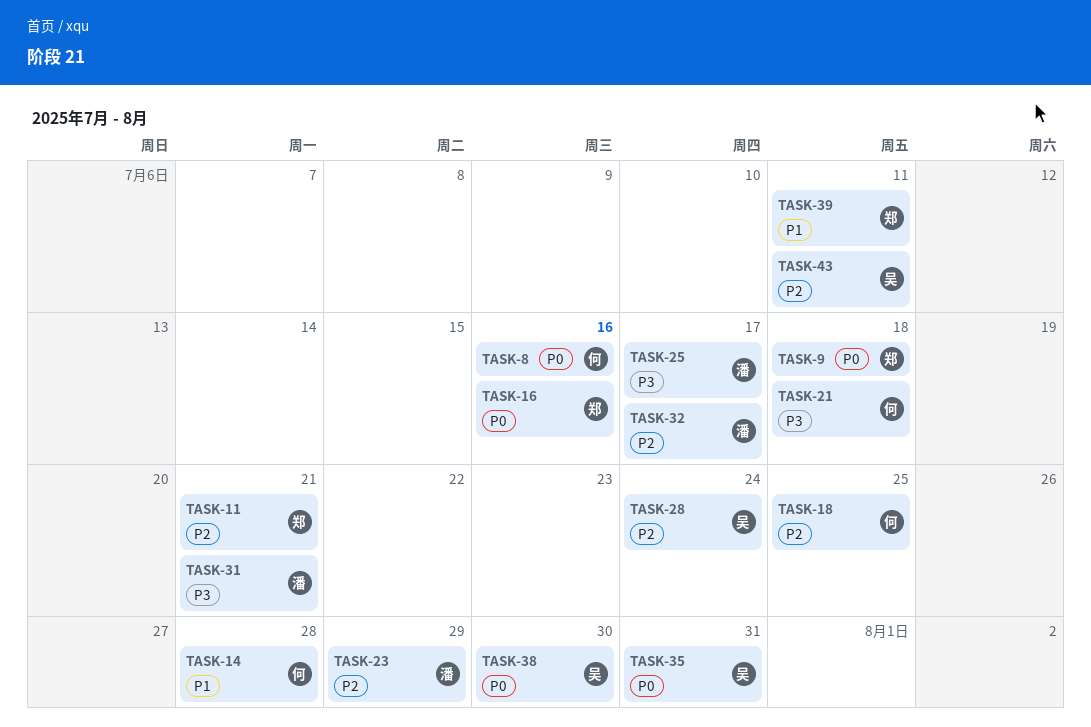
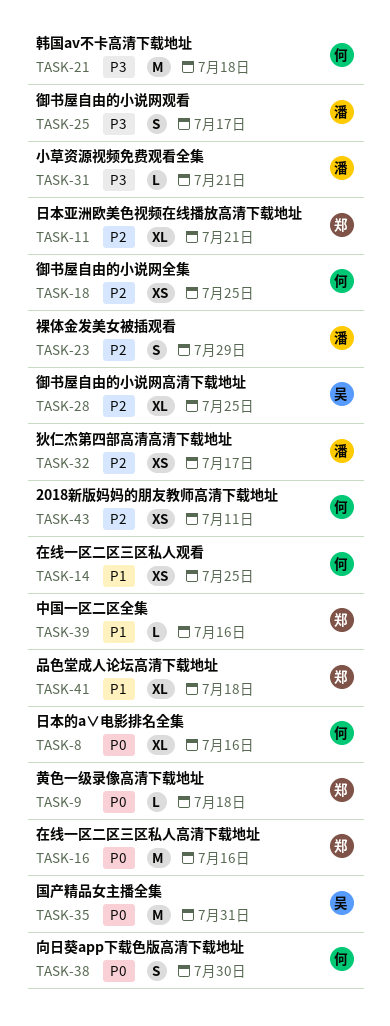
TASK-14, due: Jul 28 -> Jul 25
TASK-28, due: Jul 24 -> Jul 25
TASK-38, owner: 吴 -> 何
TASK-39, due: Jul 11 -> Jul 16
TASK-41: none -> present
TASK-43, owner: 吴 -> 何

